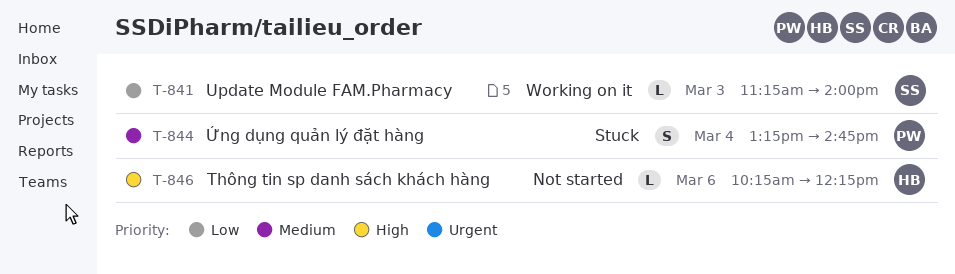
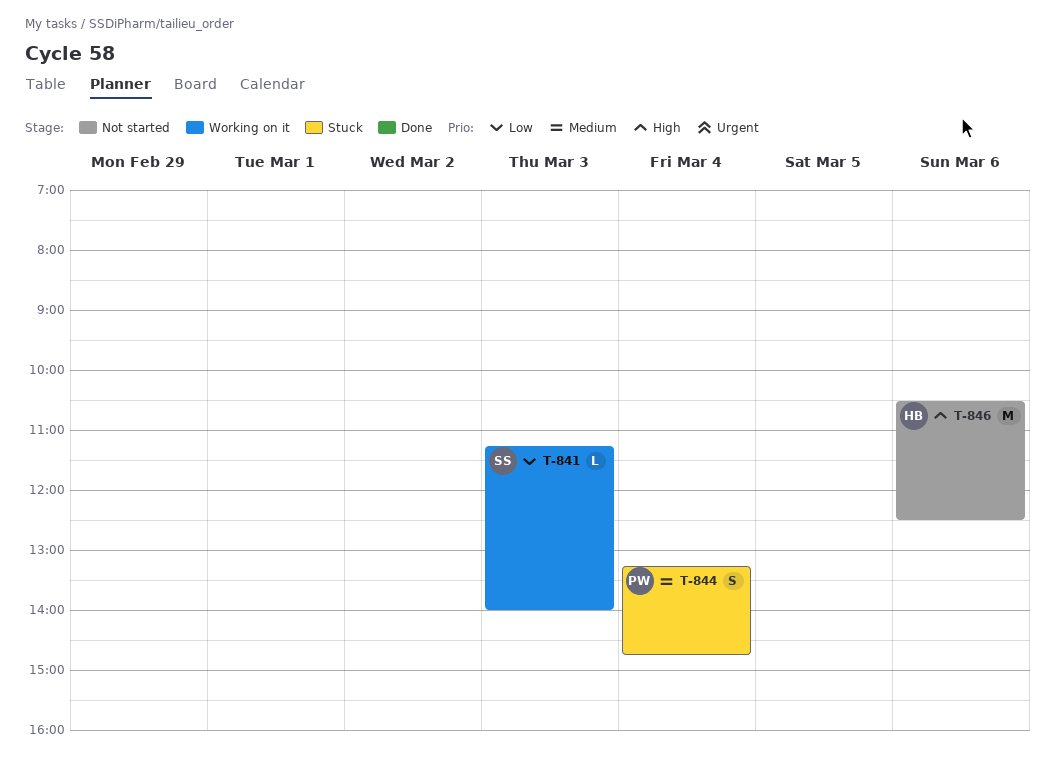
T-846, estimate: L -> M
T-846, begins: 10:15 -> 10:30
T-846, ends: 12:15 -> 12:30

